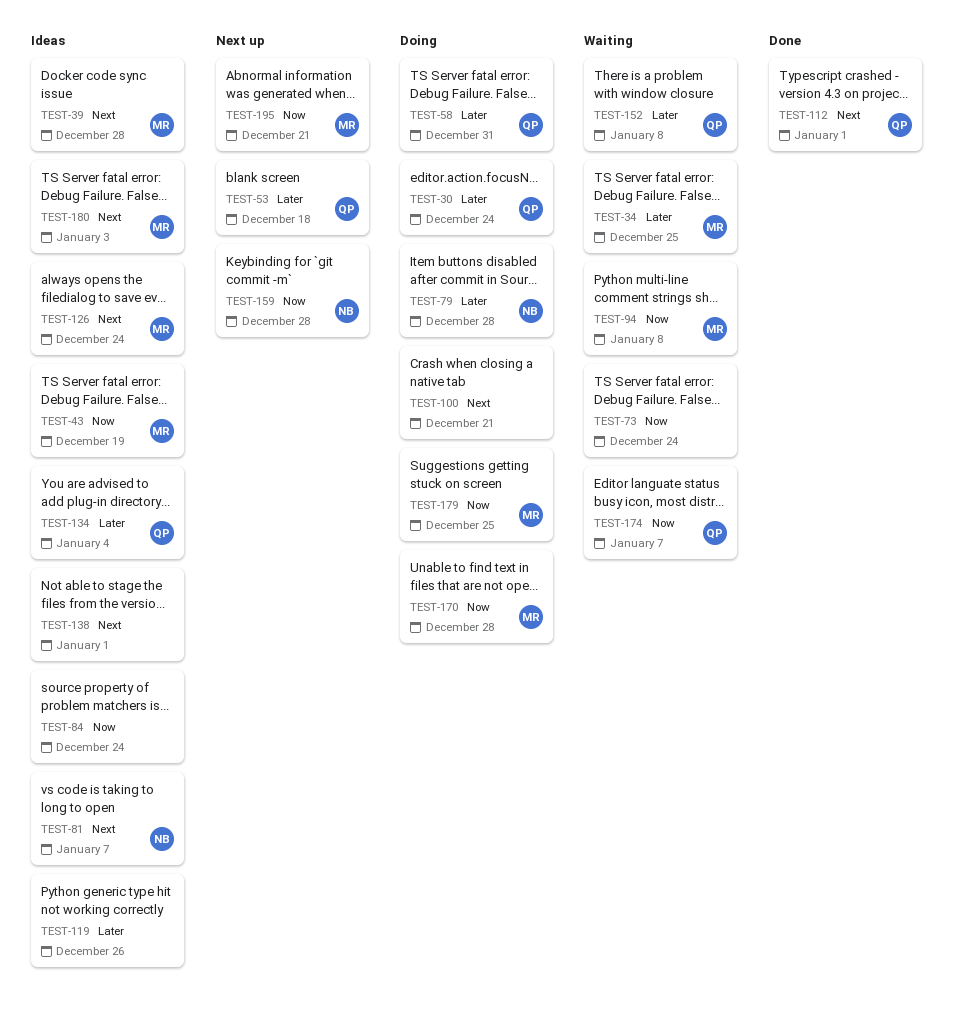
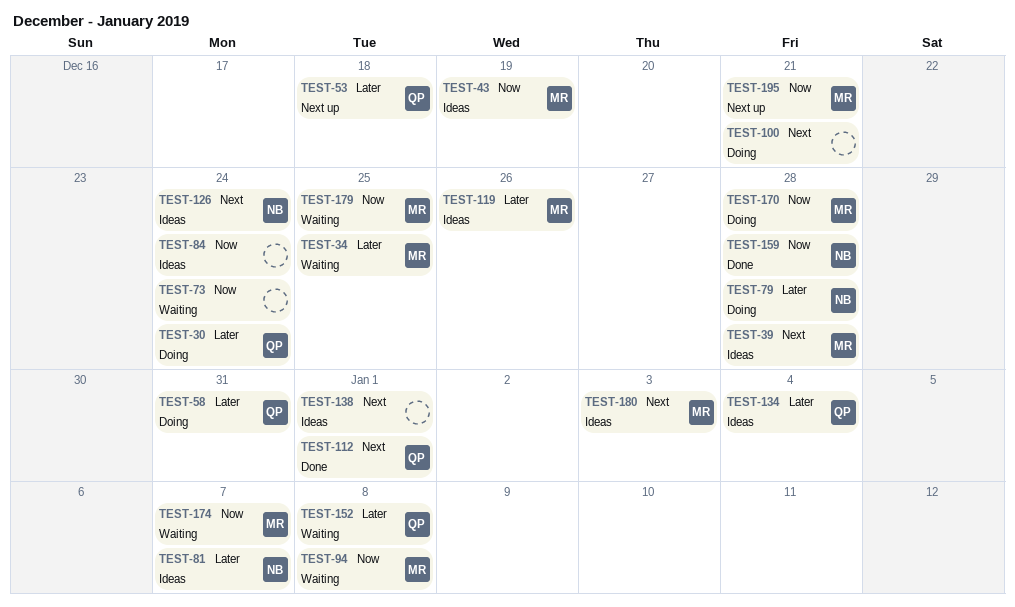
TEST-81, priority: Next -> Later
TEST-119, owner: none -> MR
TEST-126, owner: MR -> NB
TEST-159, status: Next up -> Done
TEST-174, owner: QP -> MR
TEST-179, status: Doing -> Waiting

